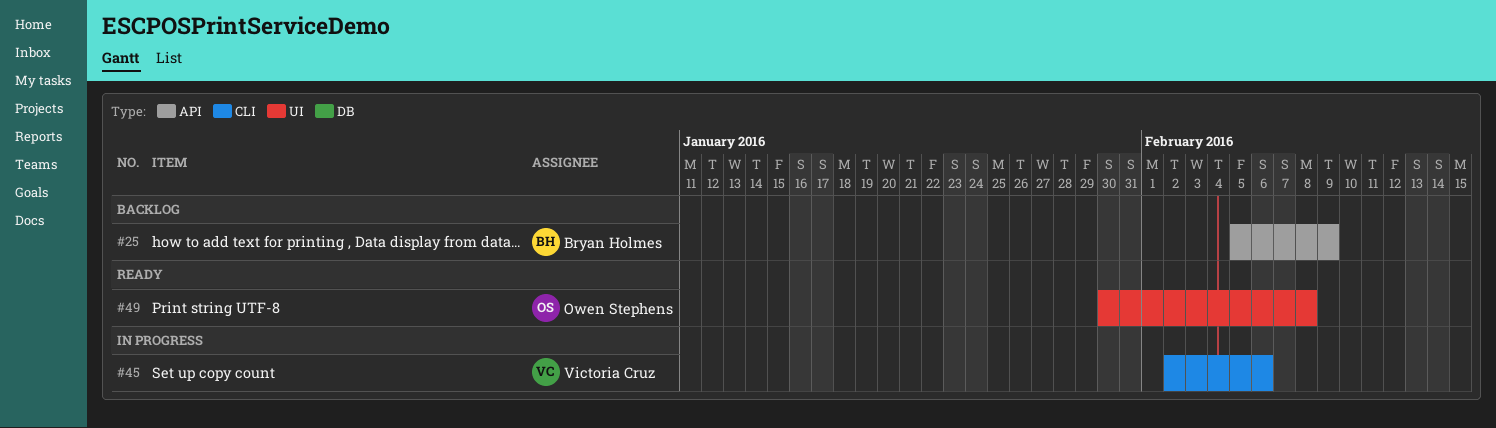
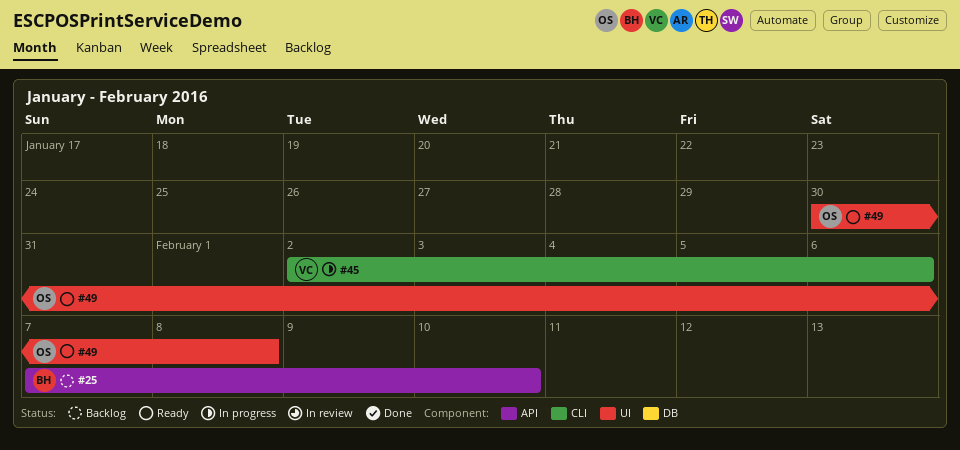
#25, start: Feb 5 -> Feb 7
#25, due: Feb 9 -> Feb 10

